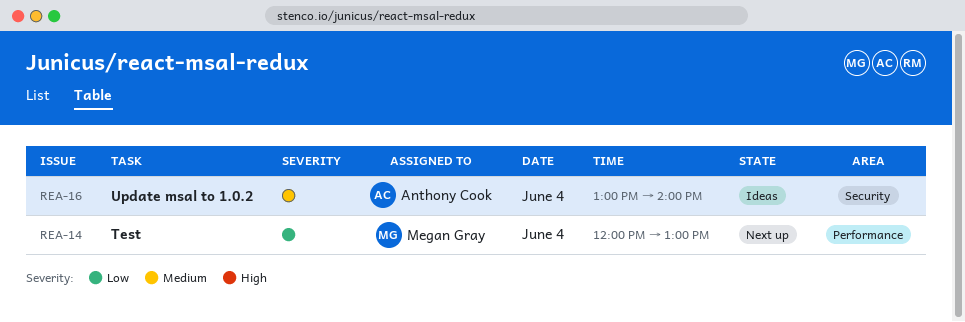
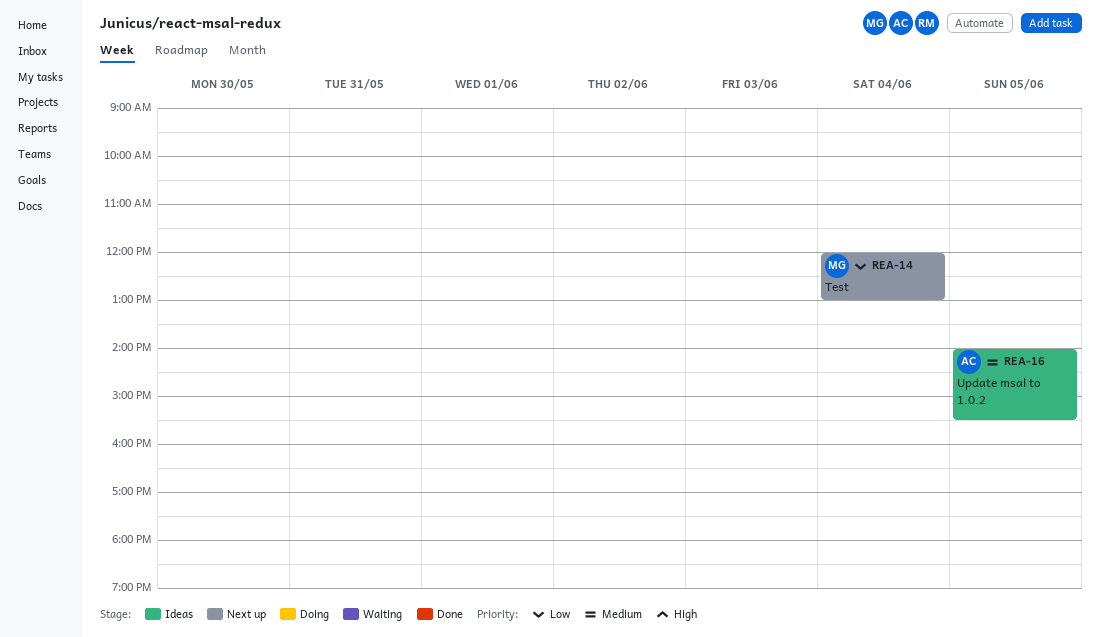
REA-16, day: Jun 4 -> Jun 5
REA-16, begins: 13:00 -> 14:00
REA-16, ends: 14:00 -> 15:30

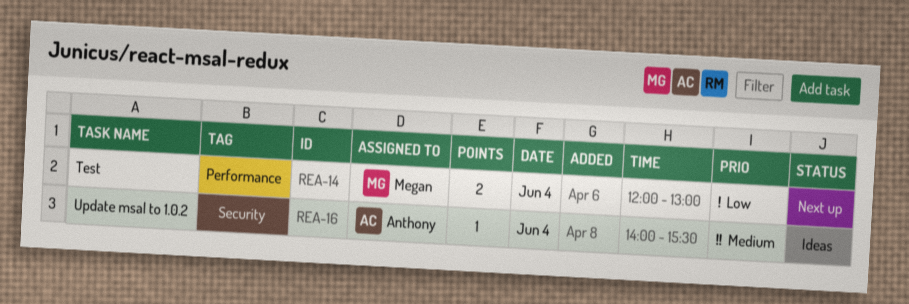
REA-16, day: Jun 5 -> Jun 4

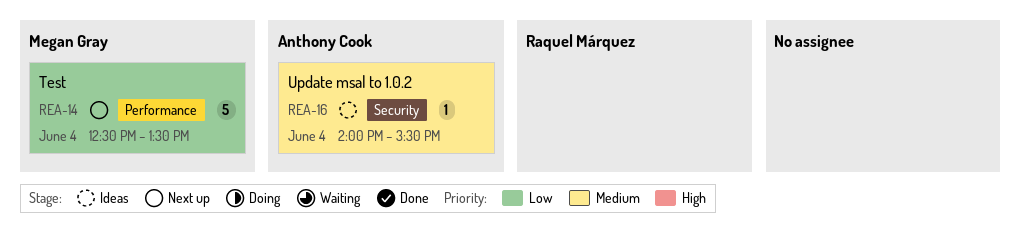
REA-14, estimate: 2 -> 5
REA-14, begins: 12:00 -> 12:30
REA-14, ends: 13:00 -> 13:30

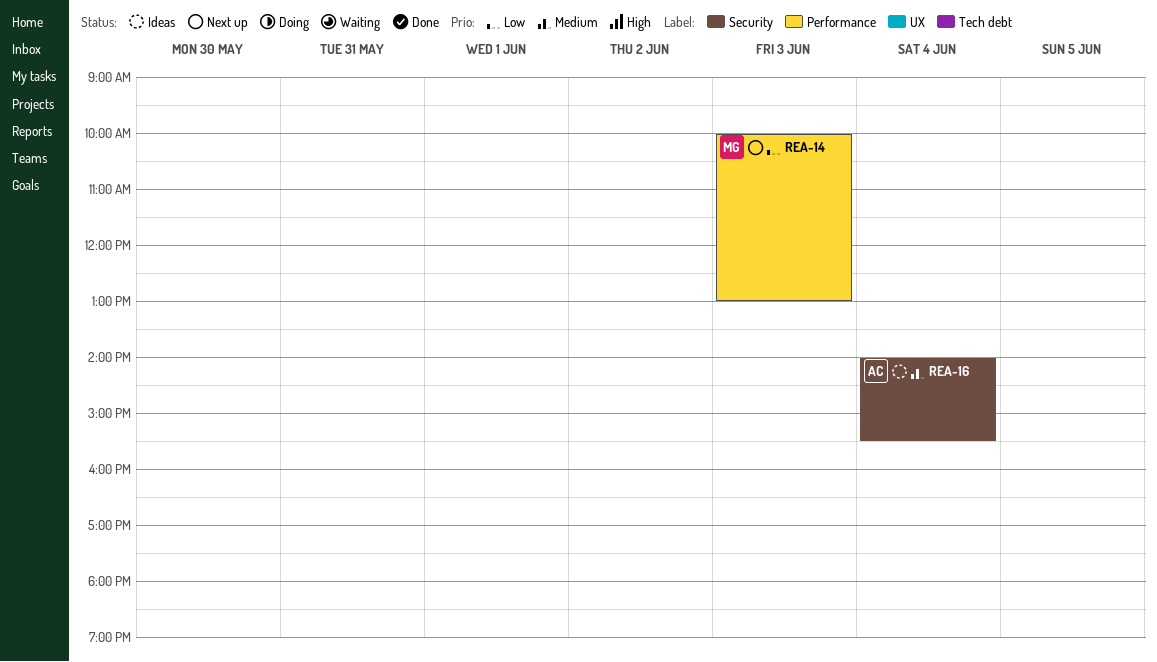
REA-14, day: Jun 4 -> Jun 3
REA-14, begins: 12:30 -> 10:00
REA-14, ends: 13:30 -> 13:00

